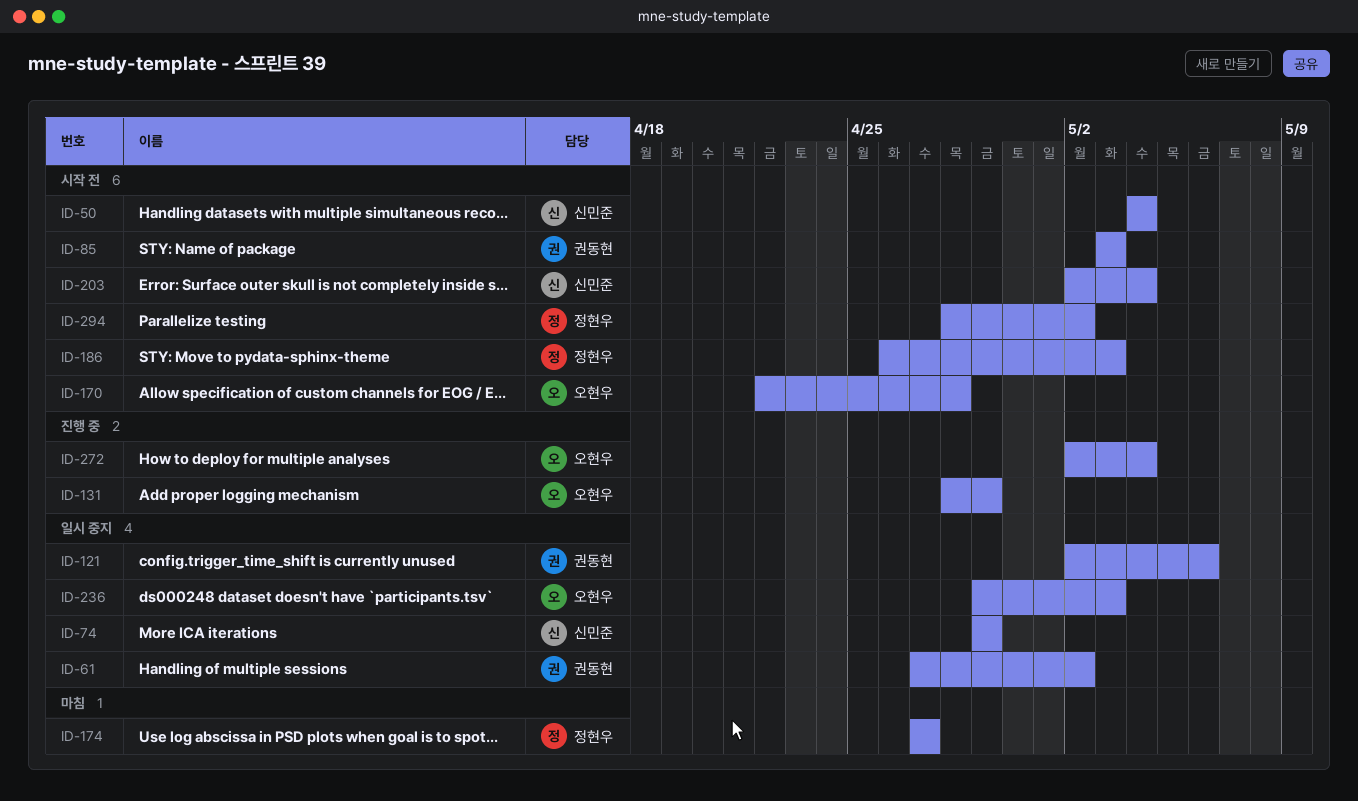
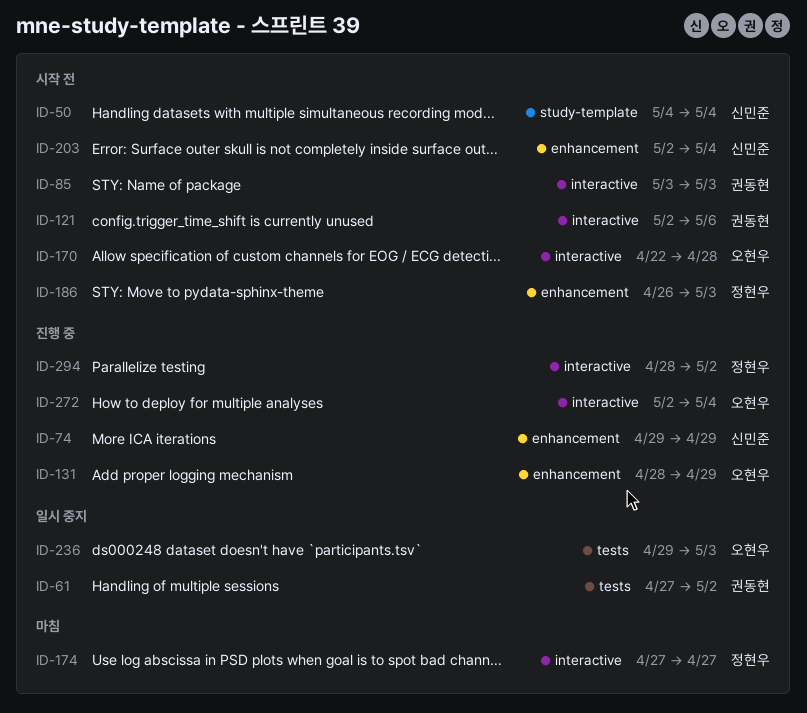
ID-74, status: 일시 중지 -> 진행 중
ID-121, status: 일시 중지 -> 시작 전
ID-294, status: 시작 전 -> 진행 중

